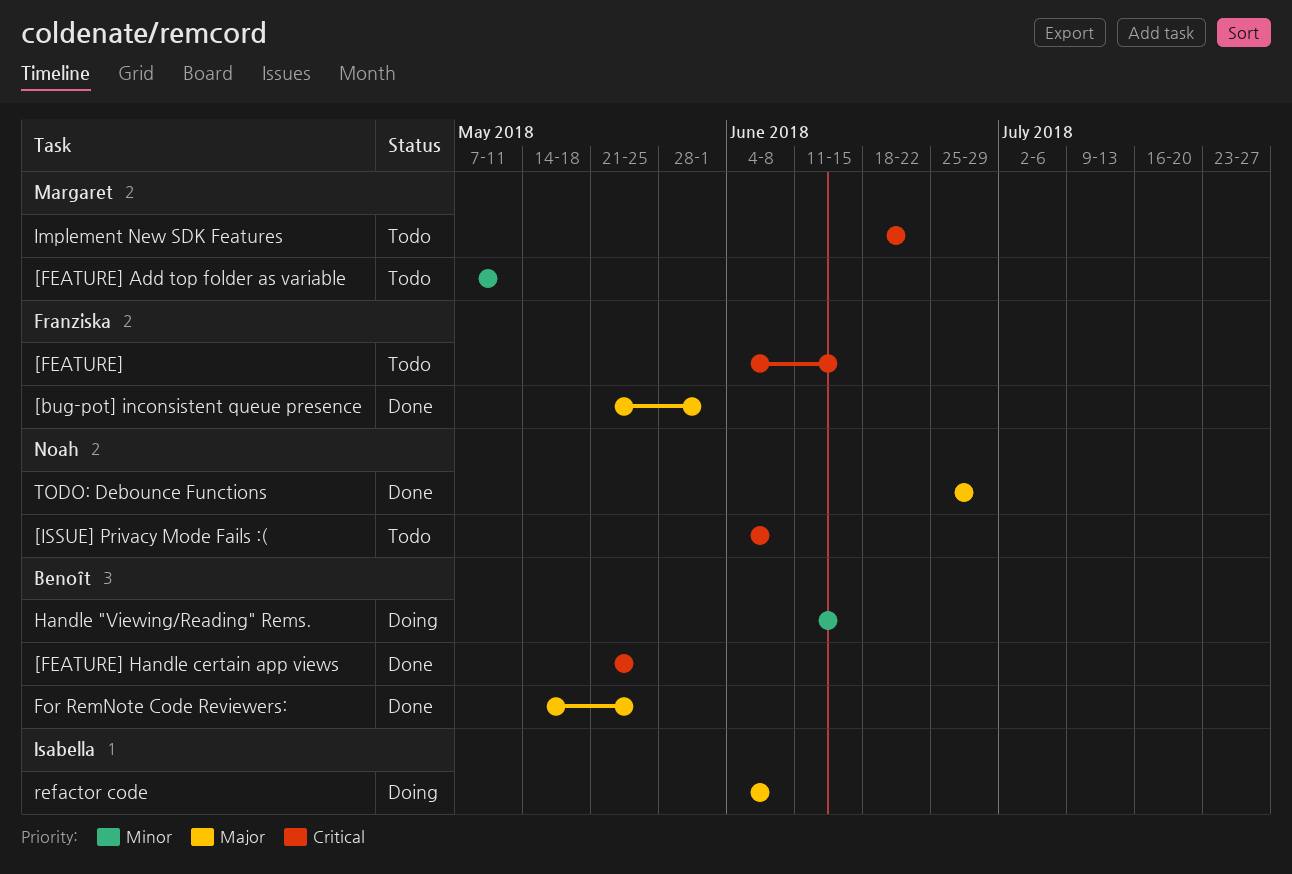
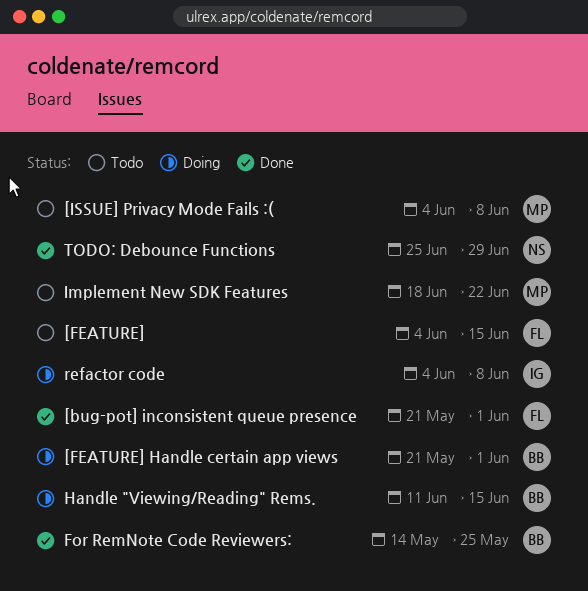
[FEATURE] Add top folder as variable: present -> none
[FEATURE] Handle certain app views, status: Done -> Doing
[FEATURE] Handle certain app views, due: May 25 -> Jun 1
[ISSUE] Privacy Mode Fails :(, owner: Noah -> Margaret

